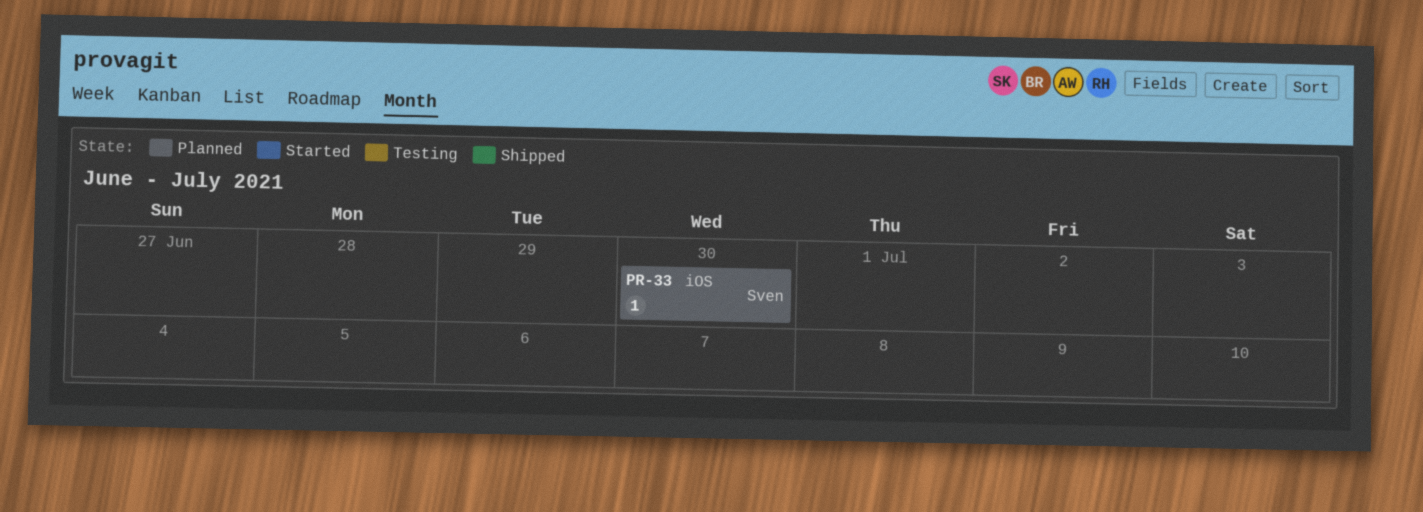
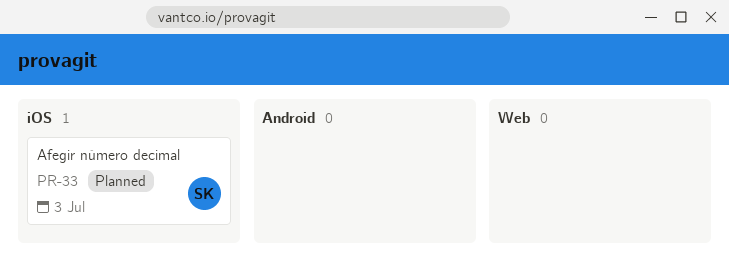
PR-33, due: Jun 30 -> Jul 3

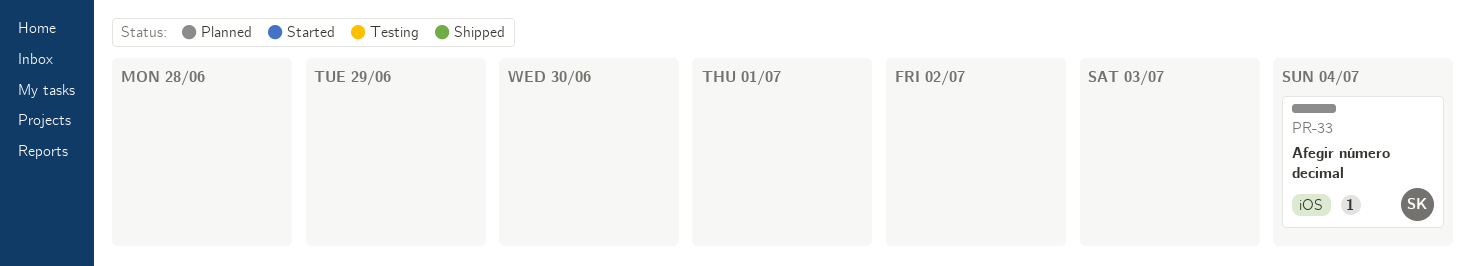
PR-33, due: Jul 3 -> Jul 4

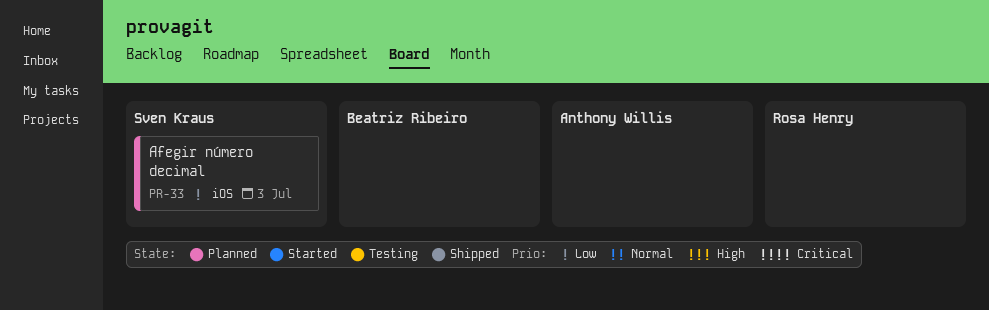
PR-33, due: Jul 4 -> Jul 3

